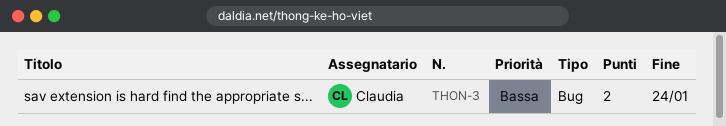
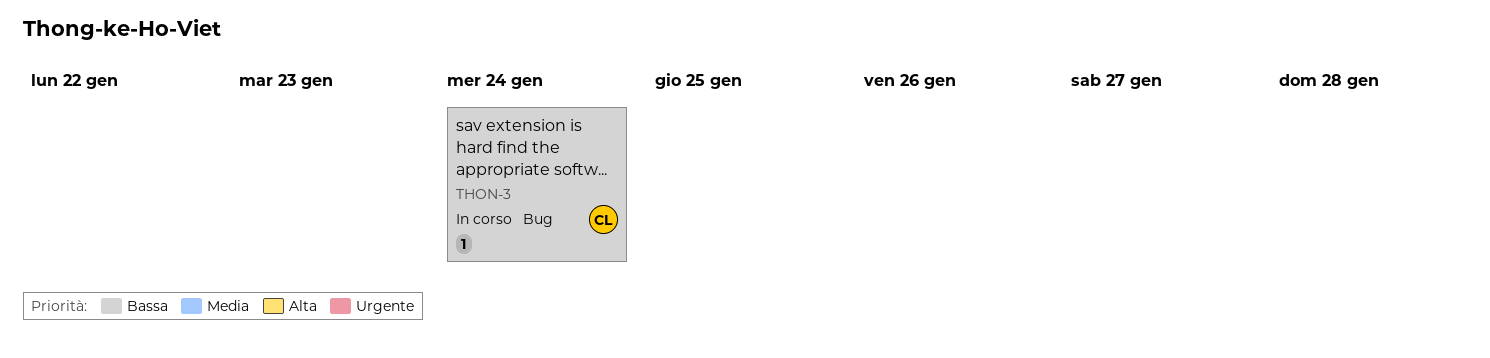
THON-3, estimate: 2 -> 1

